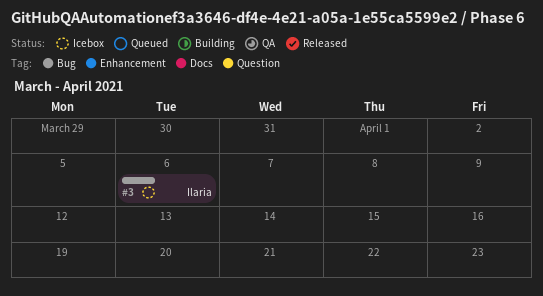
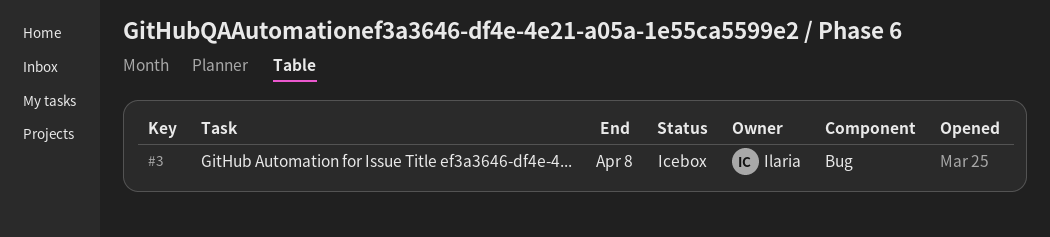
#3, due: Apr 6 -> Apr 8

